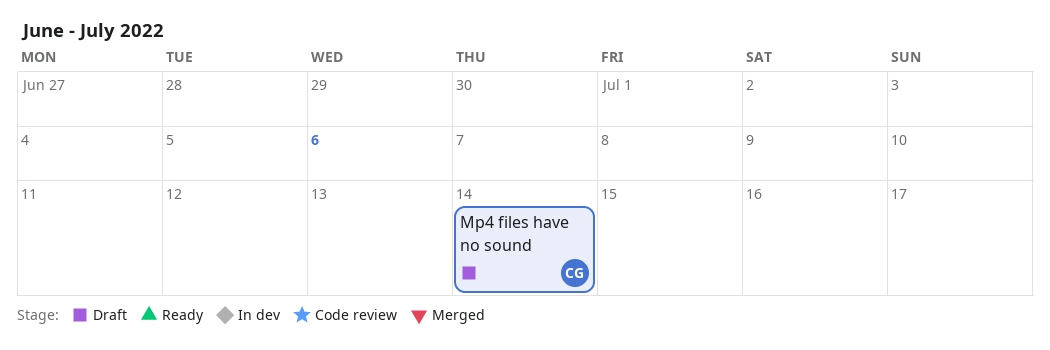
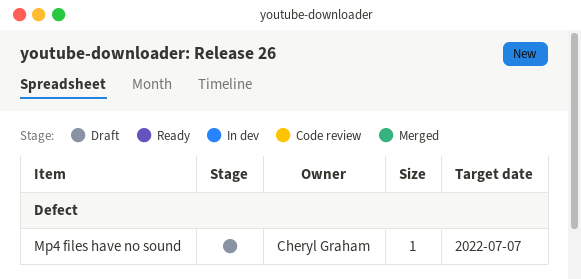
Mp4 files have no sound, due: Jul 14 -> Jul 7

